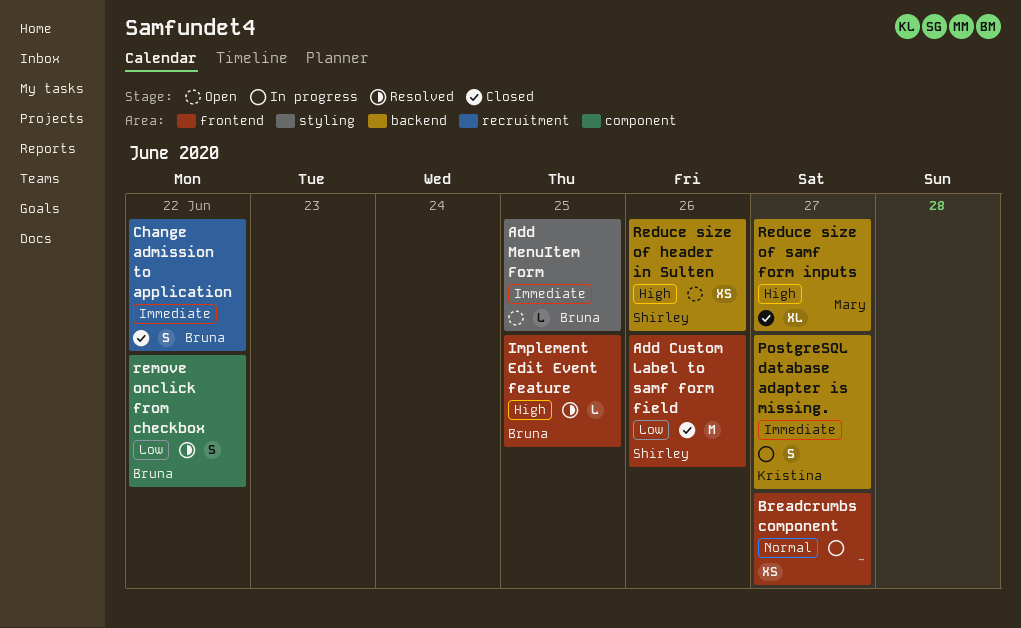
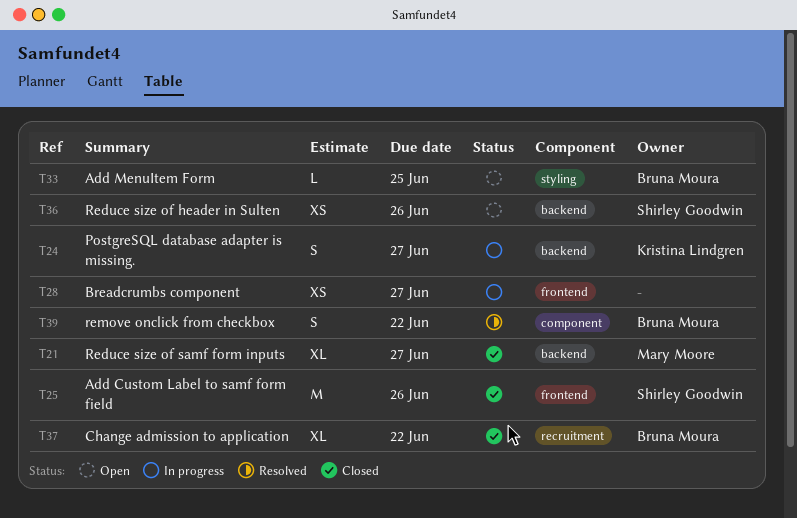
Change admission to application, estimate: S -> XL
Implement Edit Event feature: present -> none

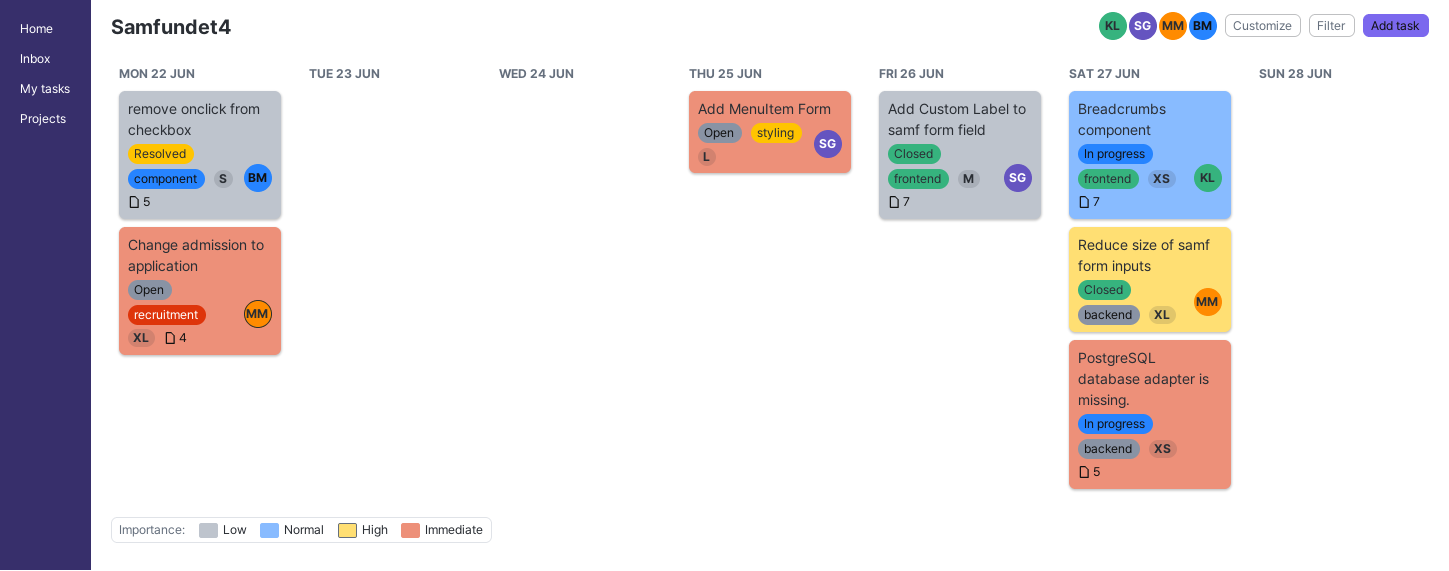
Add MenuItem Form, owner: Bruna Moura -> Shirley Goodwin
Breadcrumbs component, owner: none -> Kristina Lindgren
Change admission to application, status: Closed -> Open
Change admission to application, owner: Bruna Moura -> Mary Moore
PostgreSQL database adapter is missing., owner: Kristina Lindgren -> none
PostgreSQL database adapter is missing., estimate: S -> XS
Reduce size of header in Sulten: present -> none

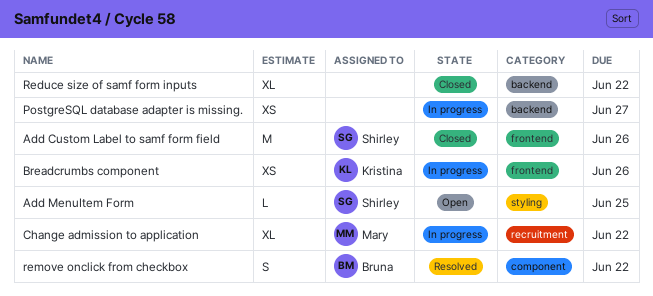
Breadcrumbs component, due: Jun 27 -> Jun 26
Change admission to application, status: Open -> In progress
Reduce size of samf form inputs, owner: Mary -> none
Reduce size of samf form inputs, due: Jun 27 -> Jun 22

